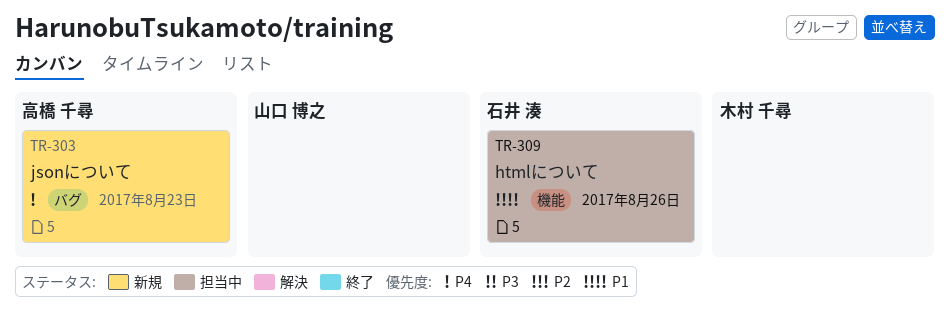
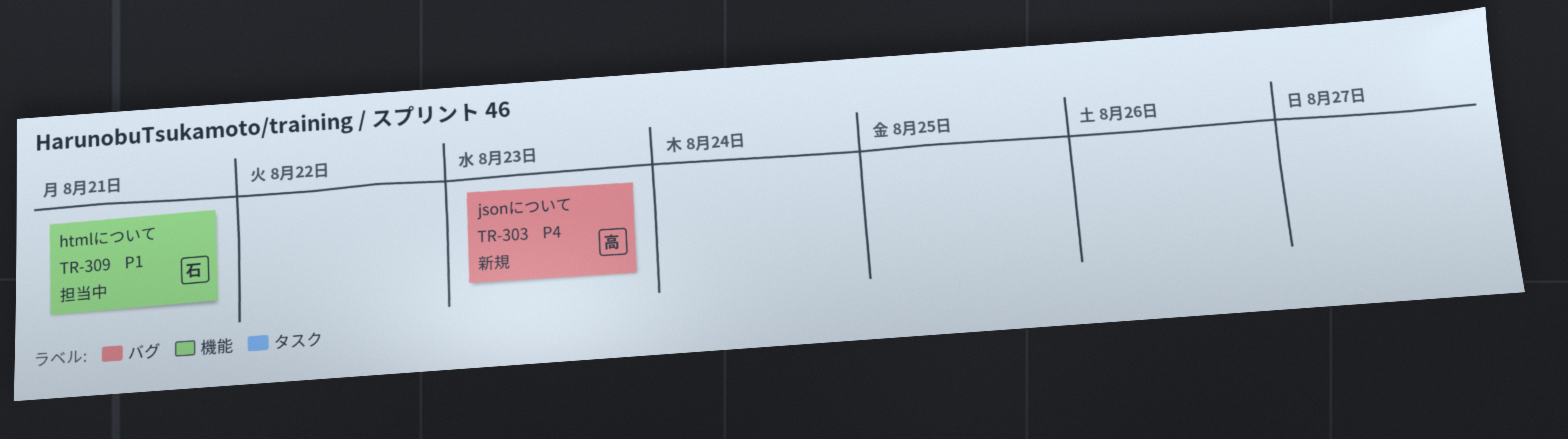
TR-309, due: Aug 26 -> Aug 21

